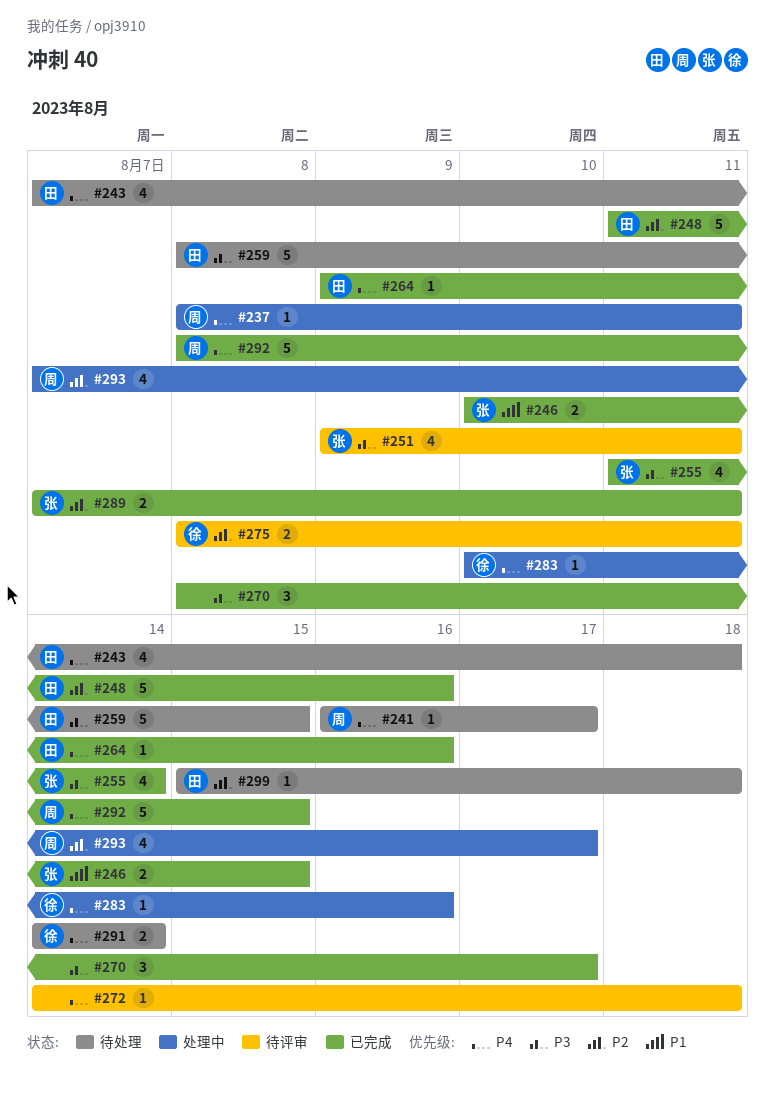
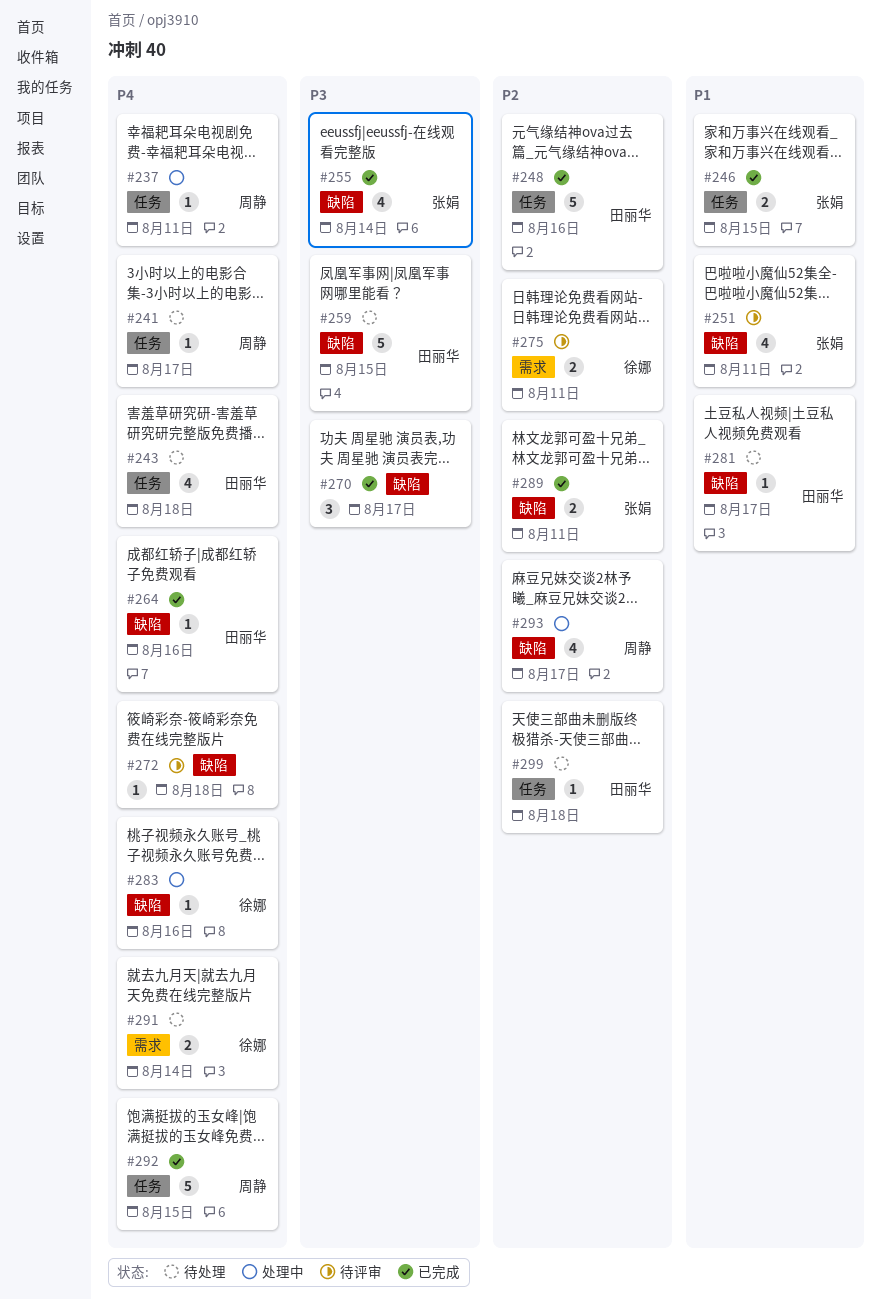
#251, priority: P3 -> P1
#281: none -> present

